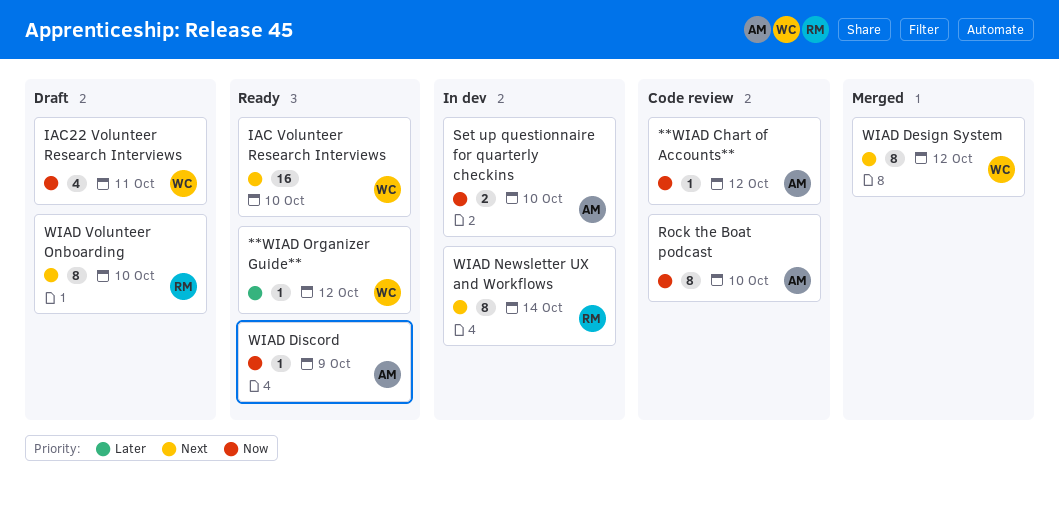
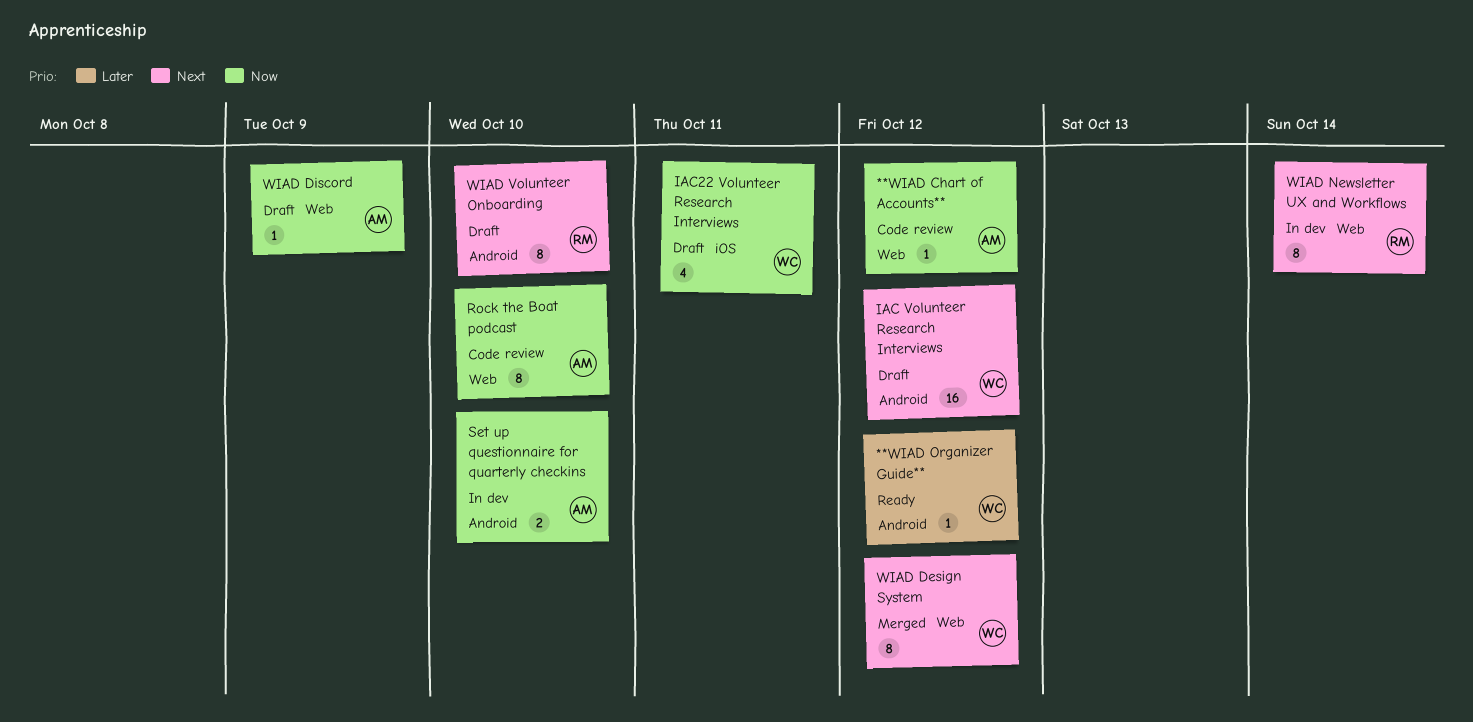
IAC Volunteer Research Interviews, status: Ready -> Draft
IAC Volunteer Research Interviews, due: Oct 10 -> Oct 12
WIAD Discord, status: Ready -> Draft

